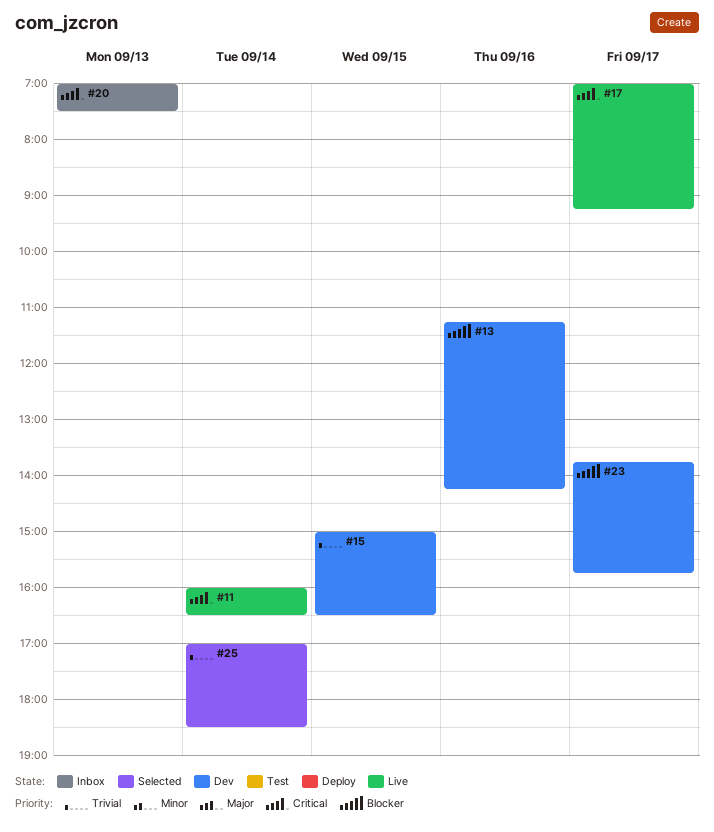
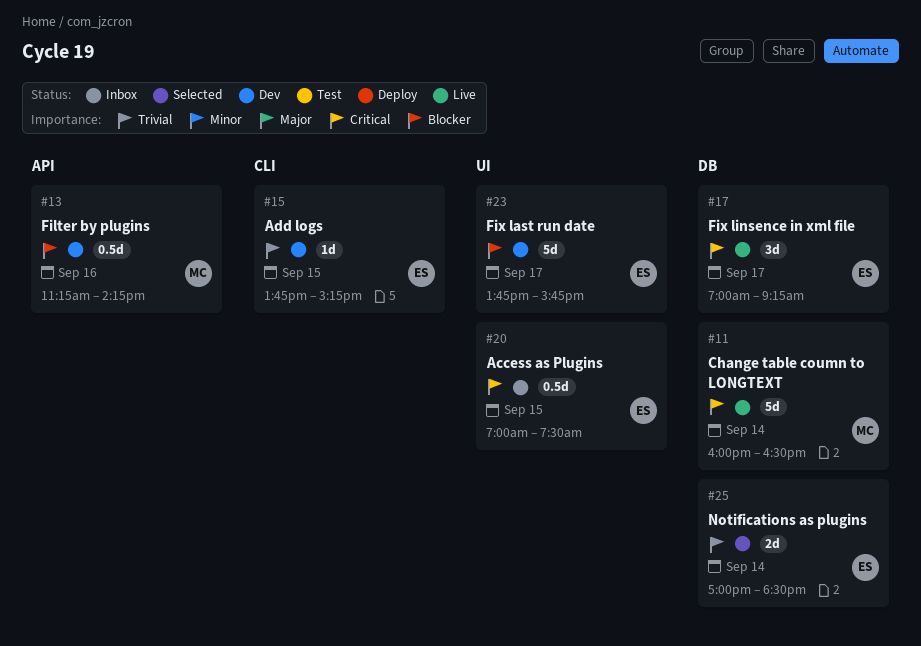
#15, begins: 15:00 -> 13:45
#15, ends: 16:30 -> 15:15
#20, day: Sep 13 -> Sep 15

